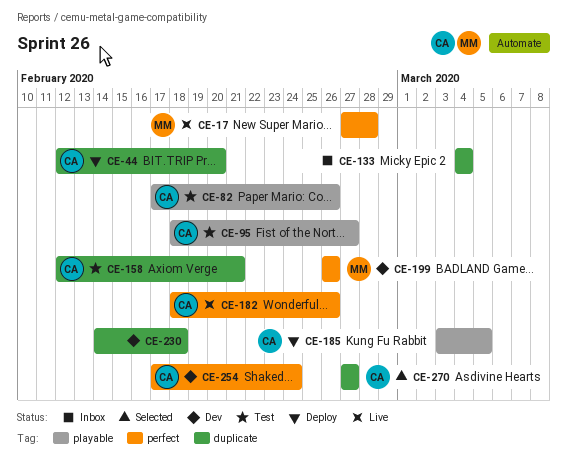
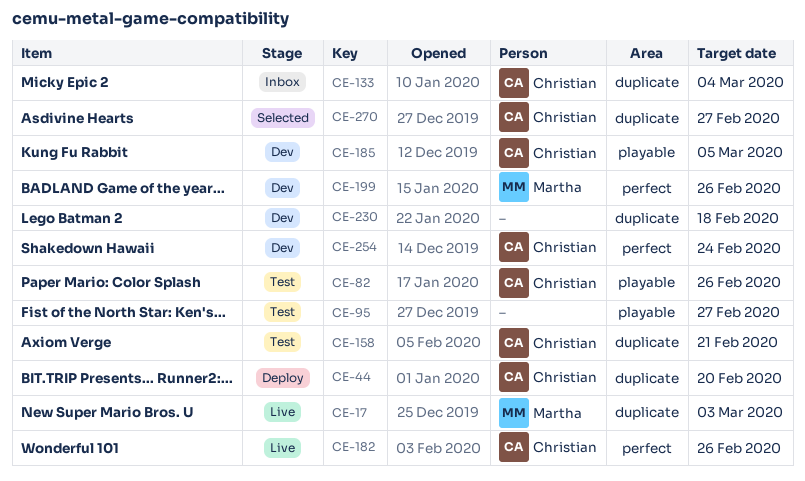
CE-17, label: perfect -> duplicate
CE-17, due: Feb 28 -> Mar 3
CE-95, owner: Christian -> none
CE-133, owner: none -> Christian
CE-185, status: Deploy -> Dev

